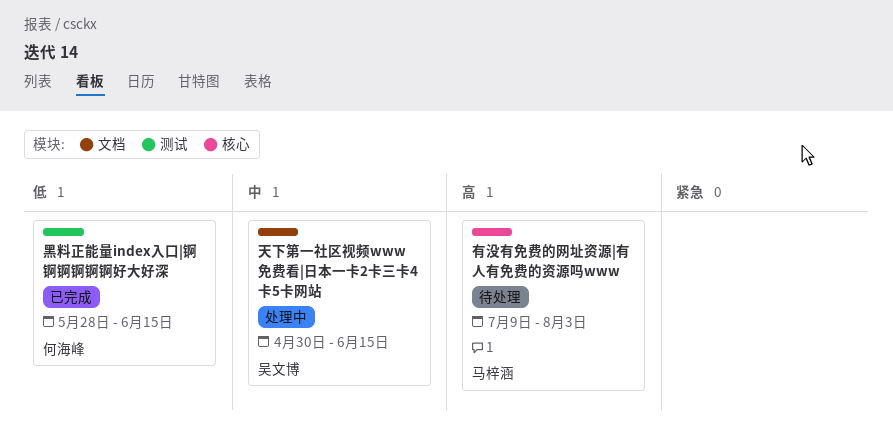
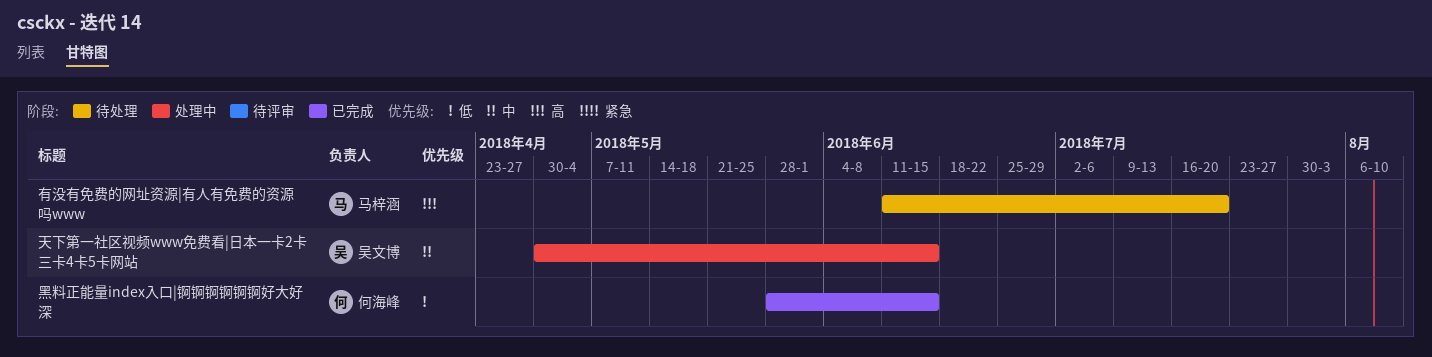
有没有免费的网址资源|有人有免费的资源吗www, start: Jul 9 -> Jun 11
有没有免费的网址资源|有人有免费的资源吗www, due: Aug 3 -> Jul 20

